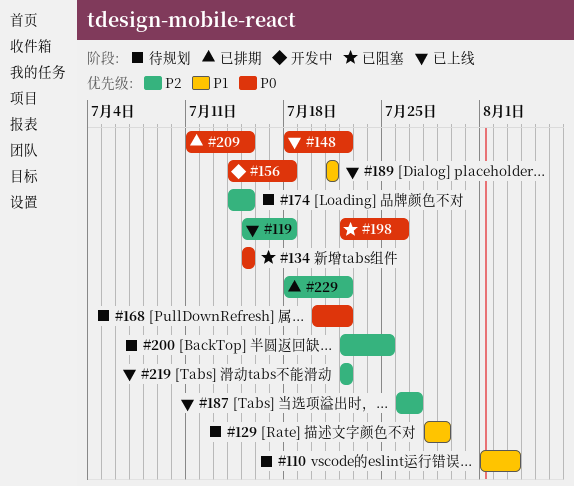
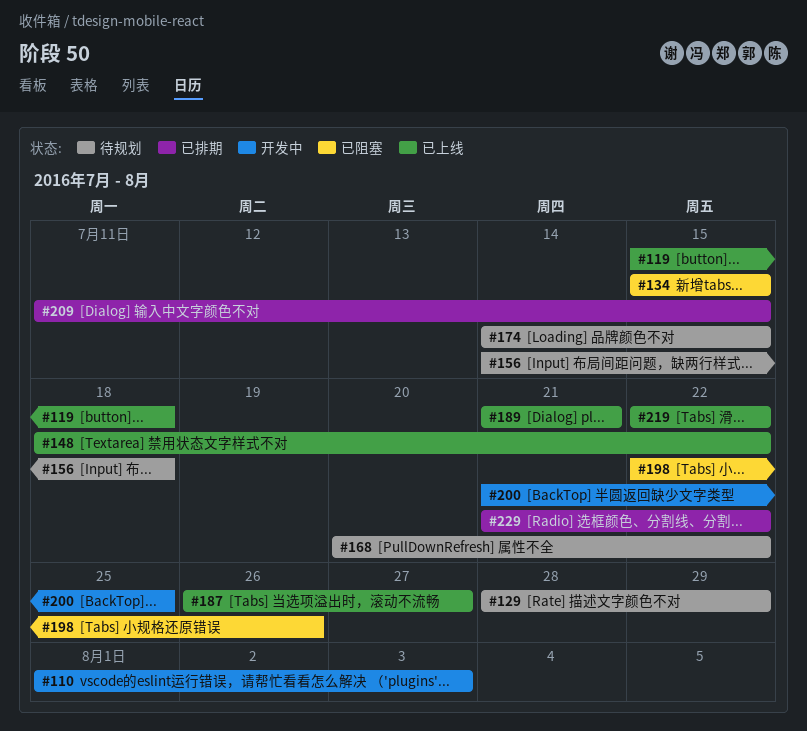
#110, status: 待规划 -> 开发中
#156, status: 开发中 -> 待规划
#200, status: 待规划 -> 开发中
#200, start: Jul 22 -> Jul 21
#229, start: Jul 18 -> Jul 21

